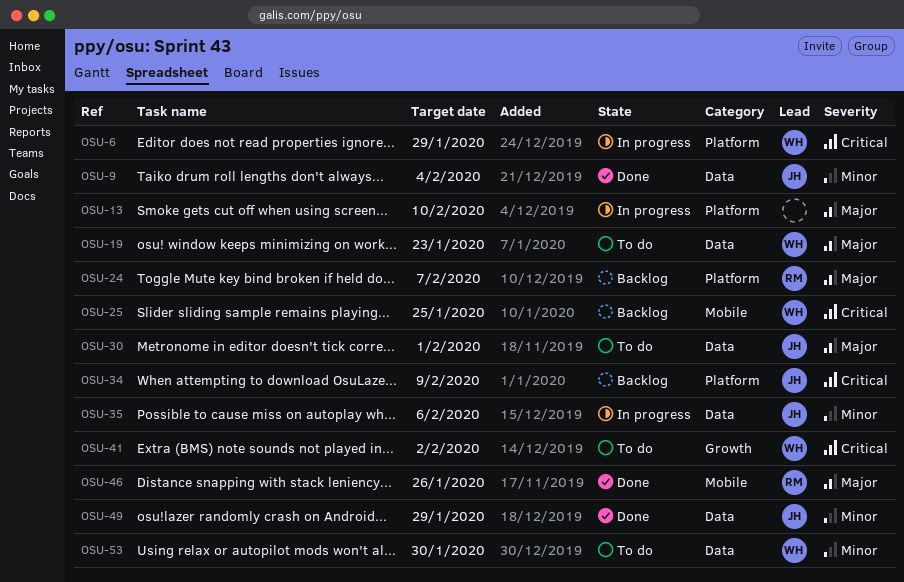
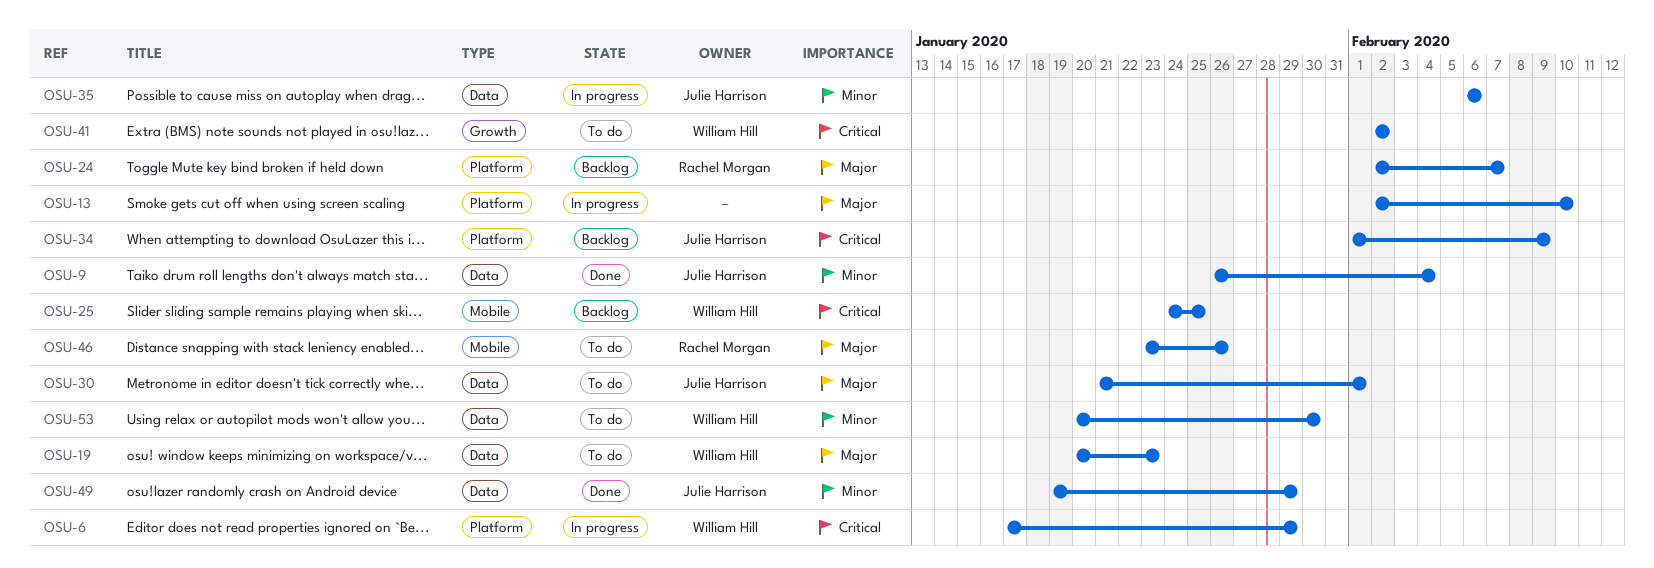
OSU-46, status: Done -> To do

